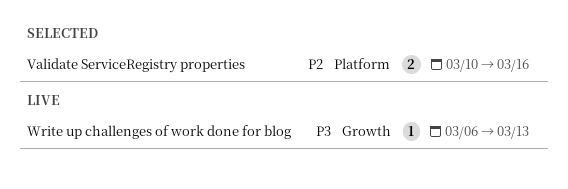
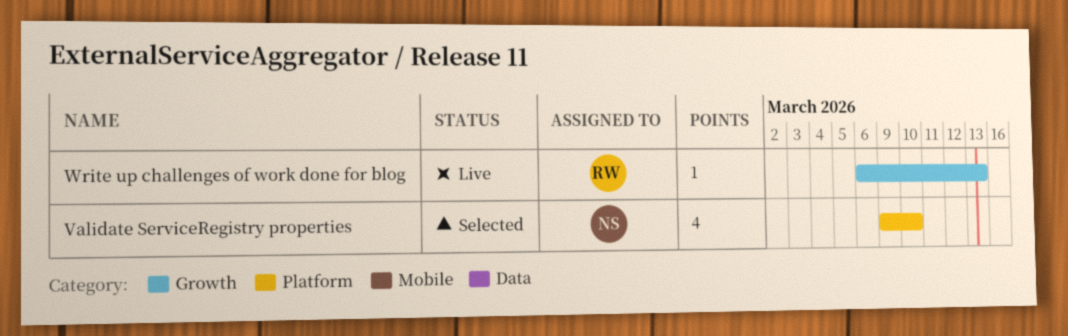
Validate ServiceRegistry properties, estimate: 2 -> 4
Validate ServiceRegistry properties, start: Mar 10 -> Mar 9
Validate ServiceRegistry properties, due: Mar 16 -> Mar 10

